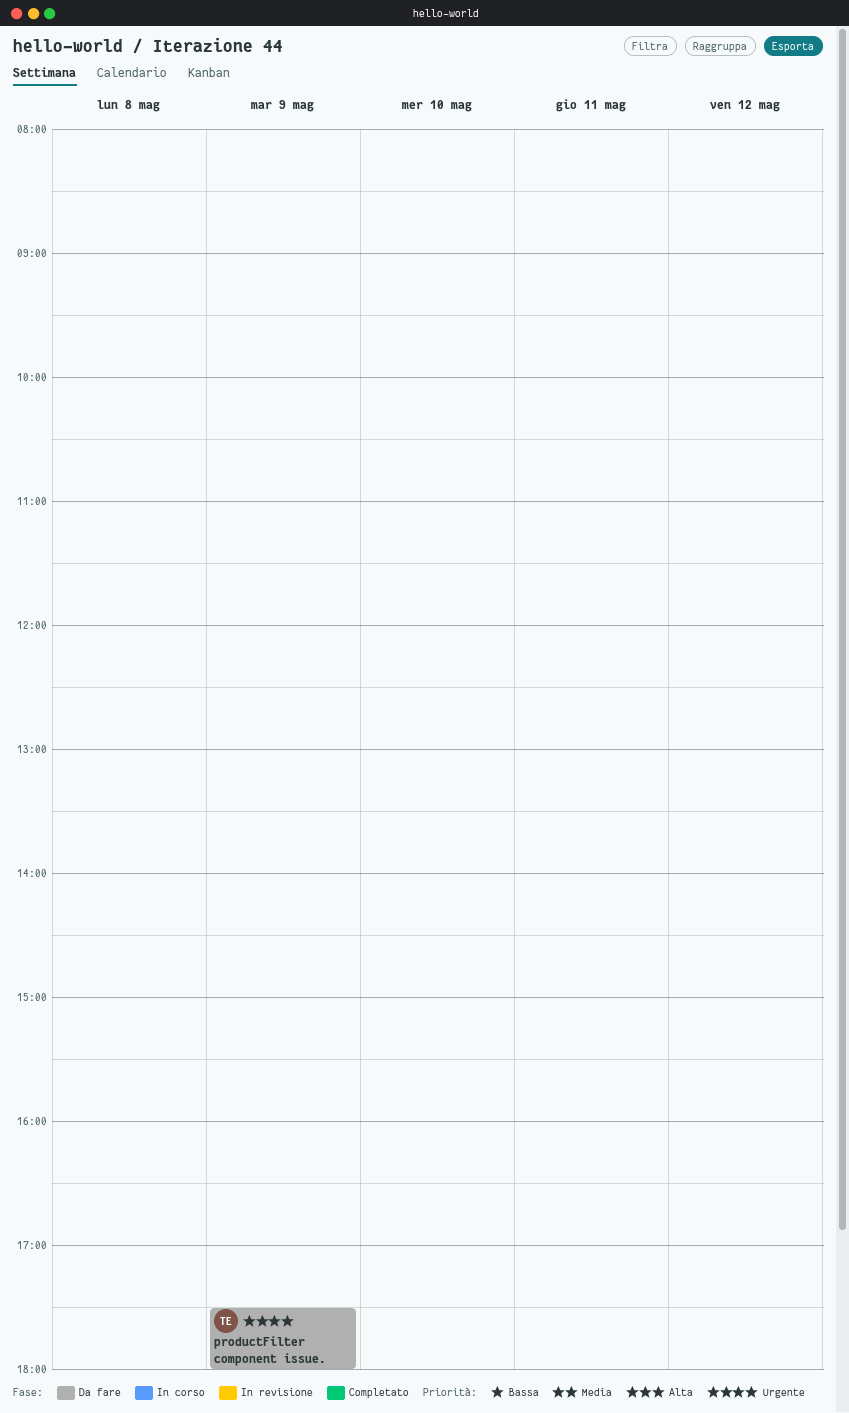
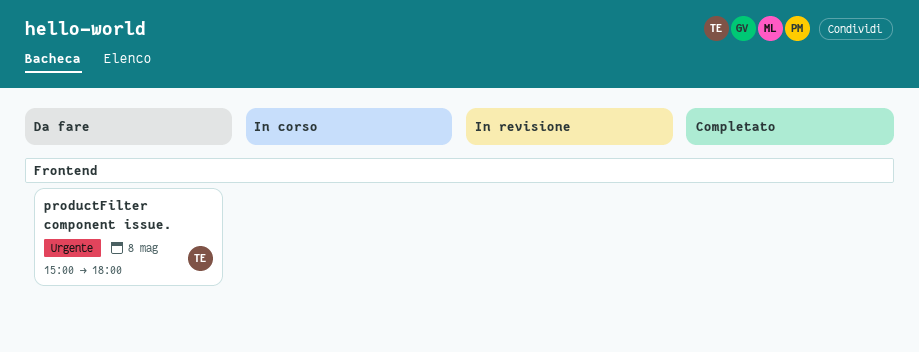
productFilter component issue., day: May 9 -> May 8
productFilter component issue., begins: 17:30 -> 15:00

